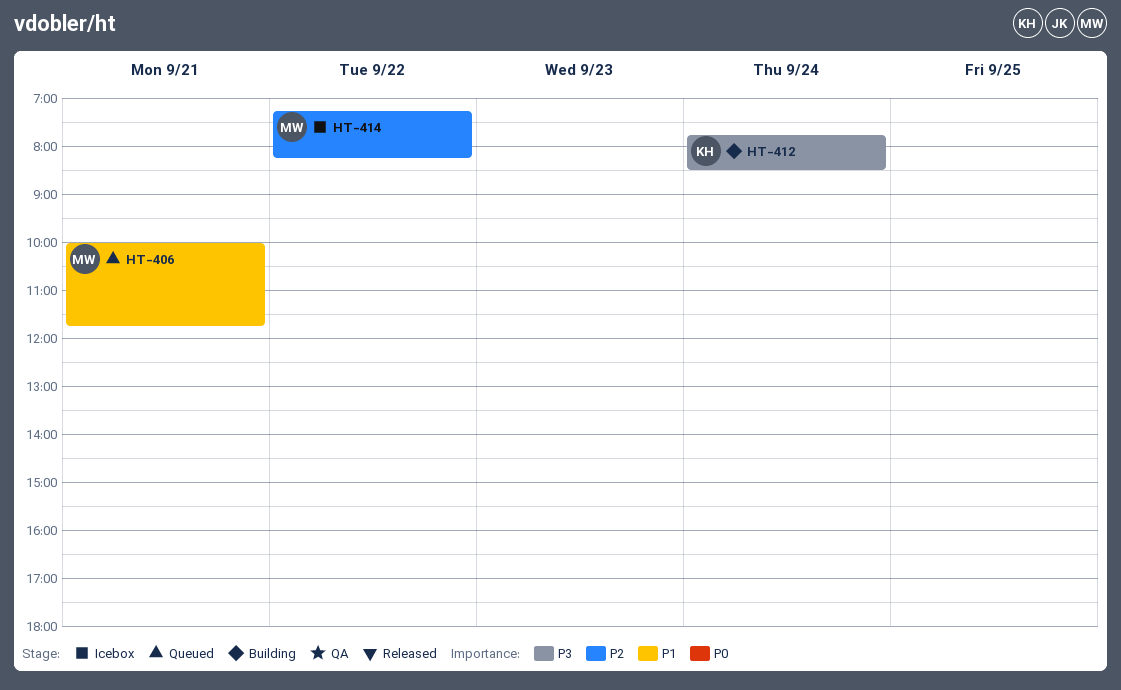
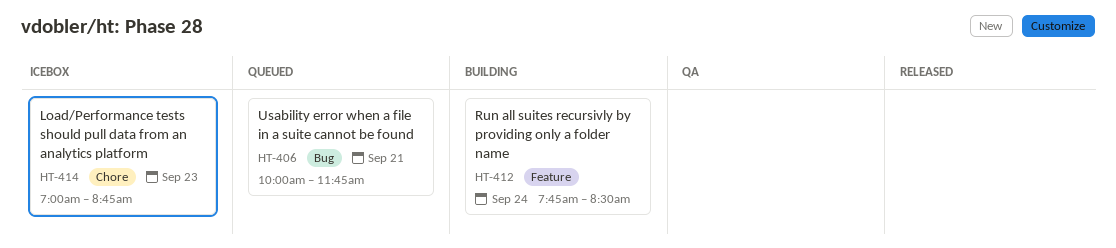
HT-414, day: Sep 22 -> Sep 23
HT-414, begins: 07:15 -> 07:00
HT-414, ends: 08:15 -> 08:45

